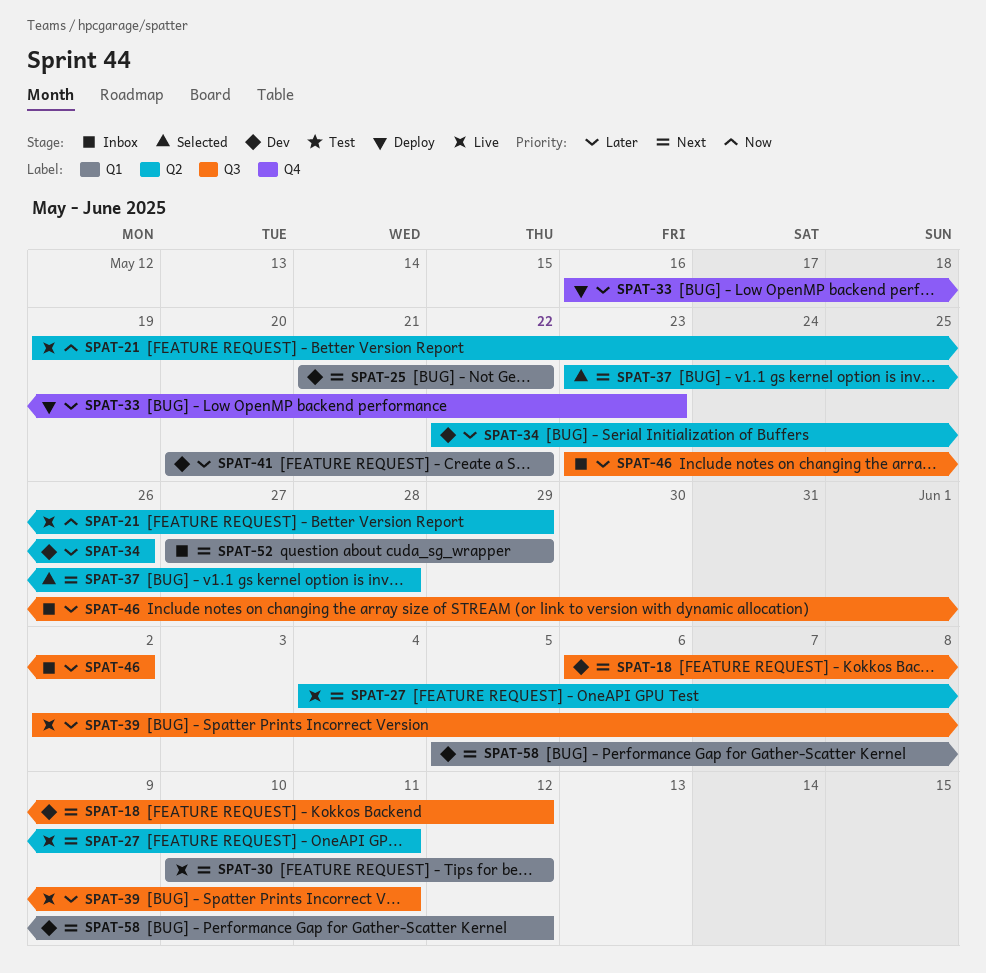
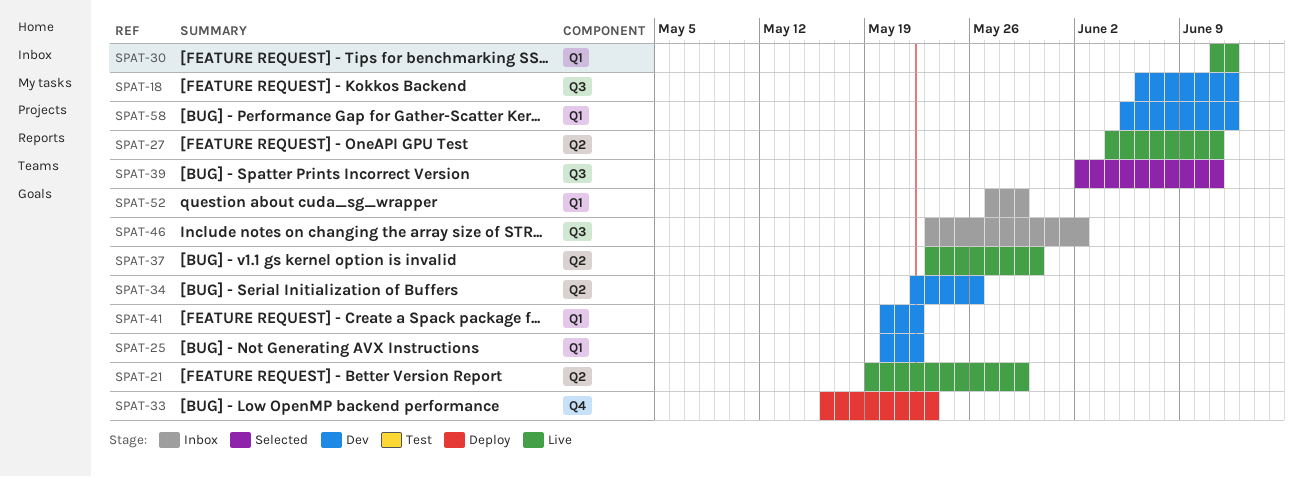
SPAT-25, start: May 21 -> May 20
SPAT-30, start: Jun 10 -> Jun 11
SPAT-37, status: Selected -> Live
SPAT-37, due: May 28 -> May 30
SPAT-39, status: Live -> Selected

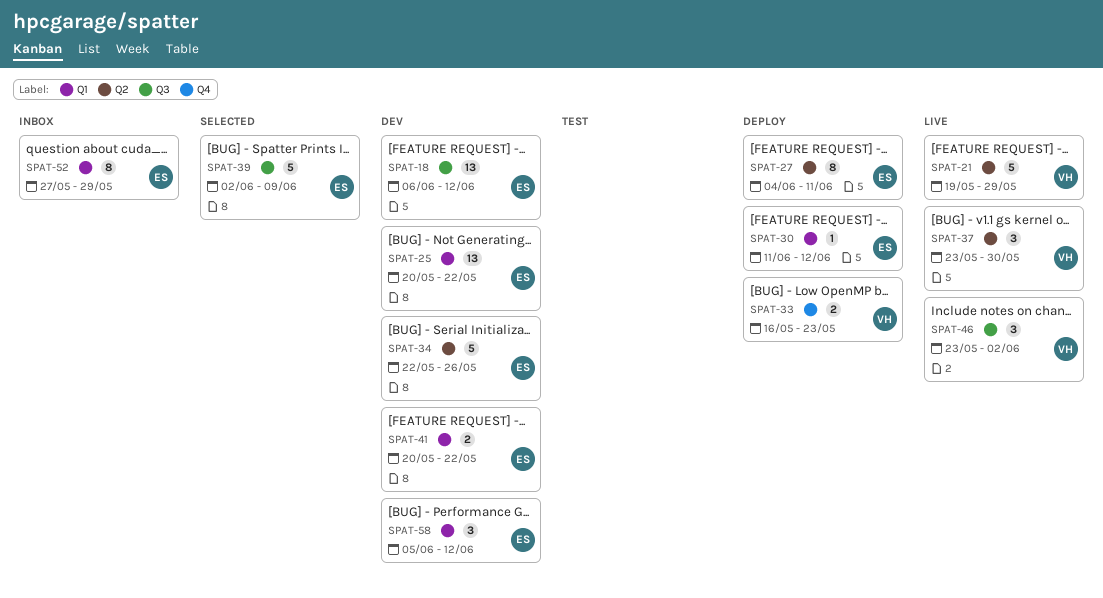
SPAT-27, status: Live -> Deploy
SPAT-30, status: Live -> Deploy
SPAT-39, due: Jun 11 -> Jun 9
SPAT-46, status: Inbox -> Live

